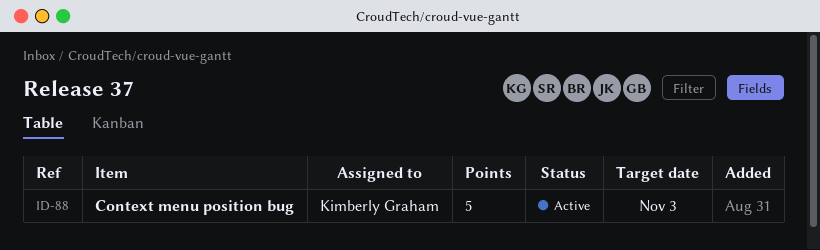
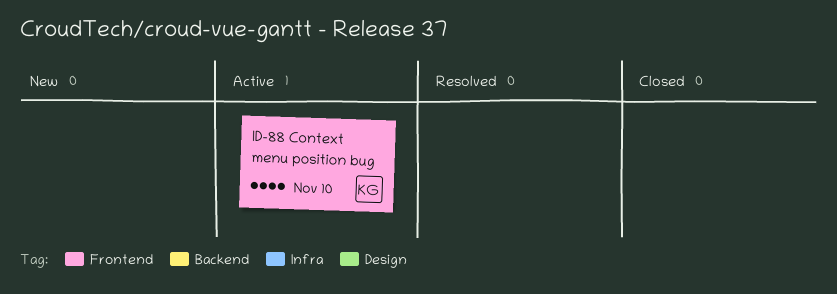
ID-88, estimate: 5 -> 4
ID-88, due: Nov 3 -> Nov 10

